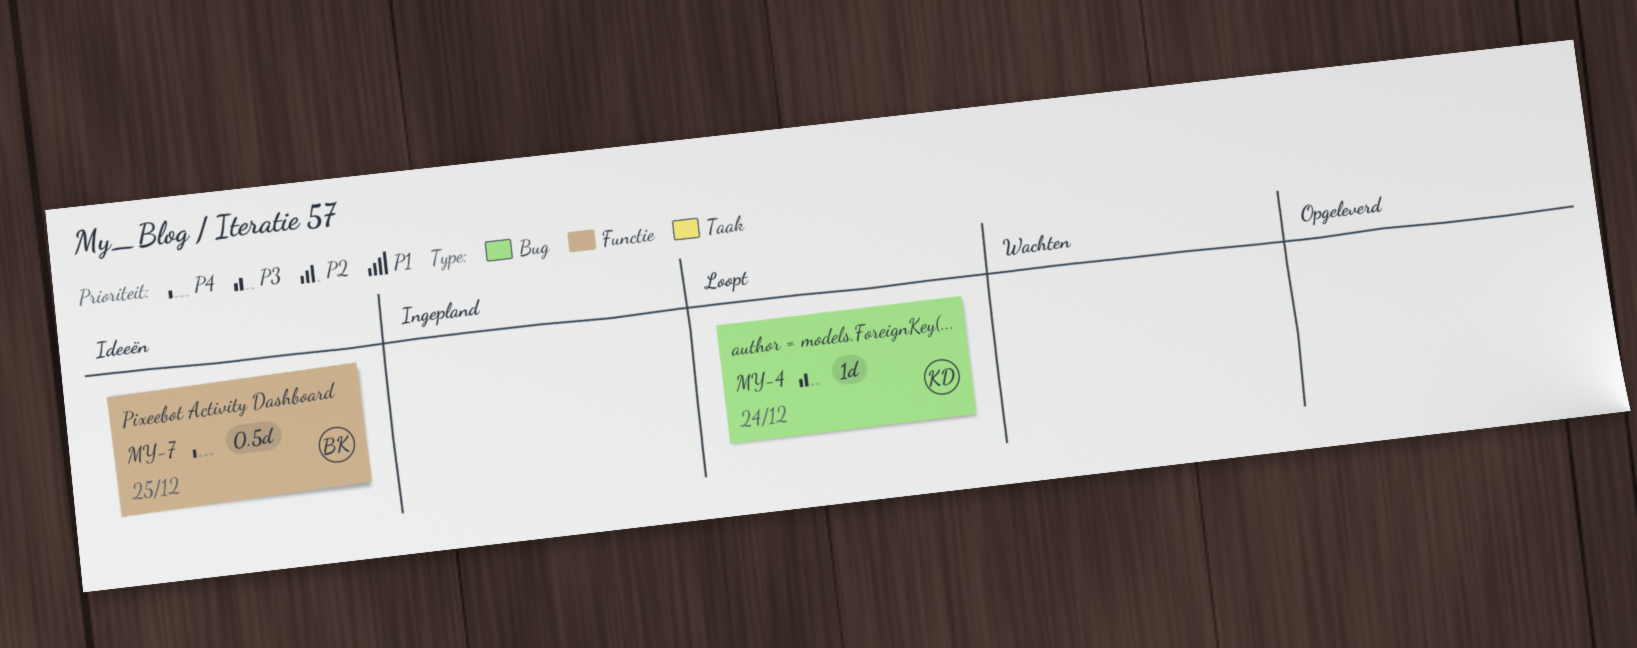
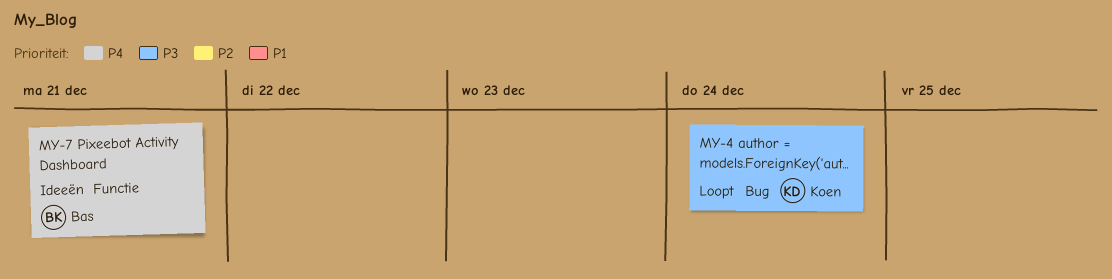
MY-7, due: Dec 25 -> Dec 21

